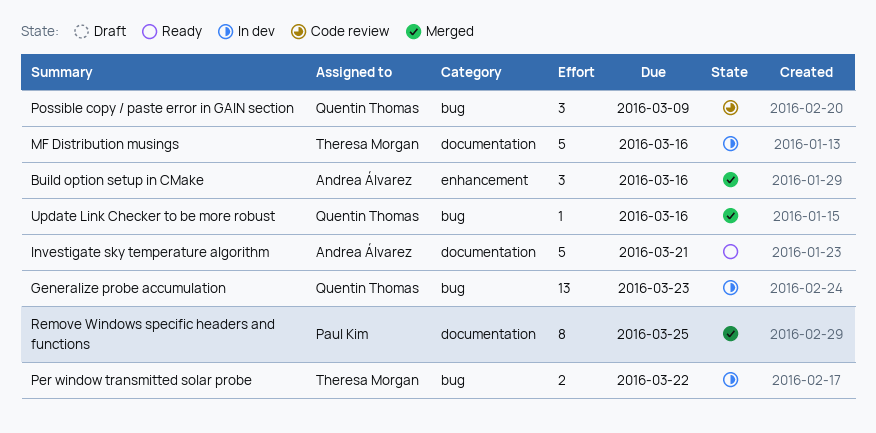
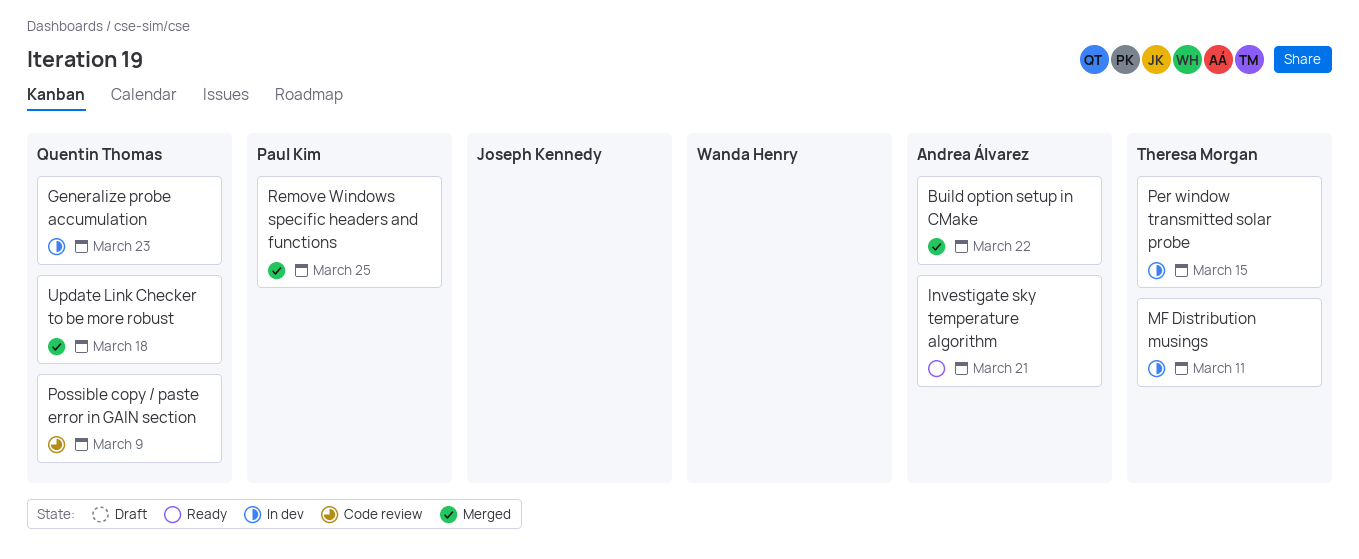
Build option setup in CMake, due: Mar 16 -> Mar 22
MF Distribution musings, due: Mar 16 -> Mar 11
Per window transmitted solar probe, due: Mar 22 -> Mar 15
Update Link Checker to be more robust, due: Mar 16 -> Mar 18

